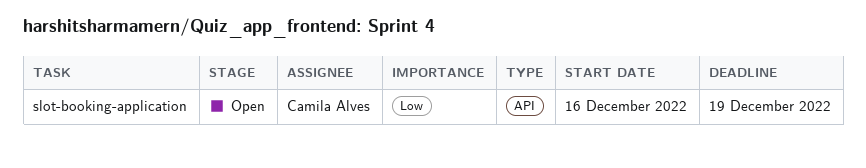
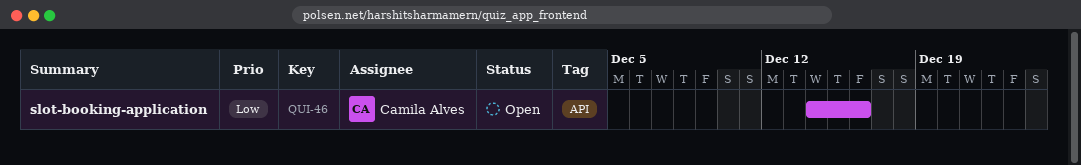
slot-booking-application, start: Dec 16 -> Dec 14
slot-booking-application, due: Dec 19 -> Dec 16

